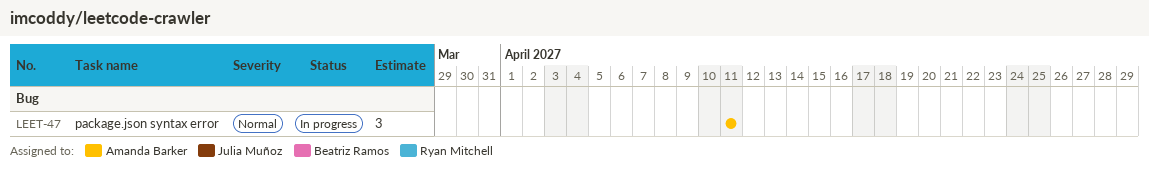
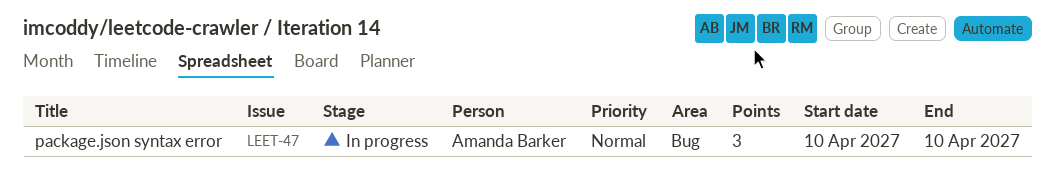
LEET-47, start: Apr 11 -> Apr 10
LEET-47, due: Apr 11 -> Apr 10

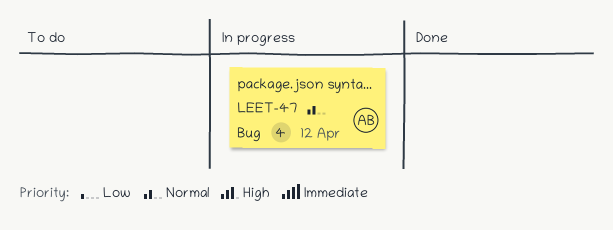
LEET-47, estimate: 3 -> 4
LEET-47, due: Apr 10 -> Apr 12

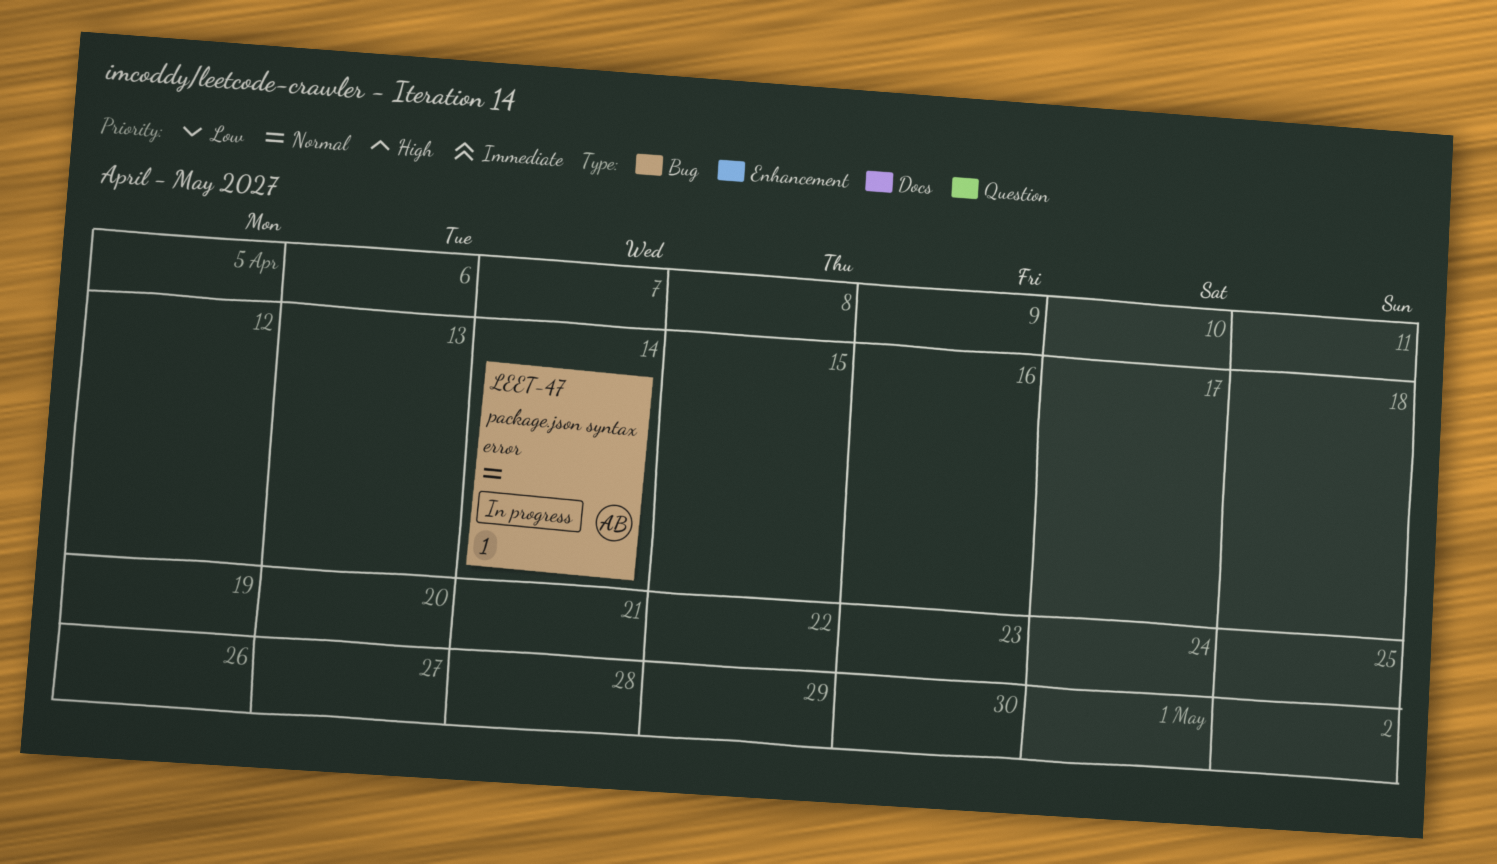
LEET-47, estimate: 4 -> 1
LEET-47, due: Apr 12 -> Apr 14

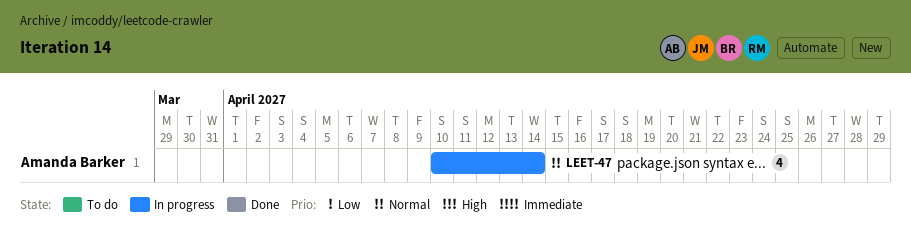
LEET-47, estimate: 1 -> 4

